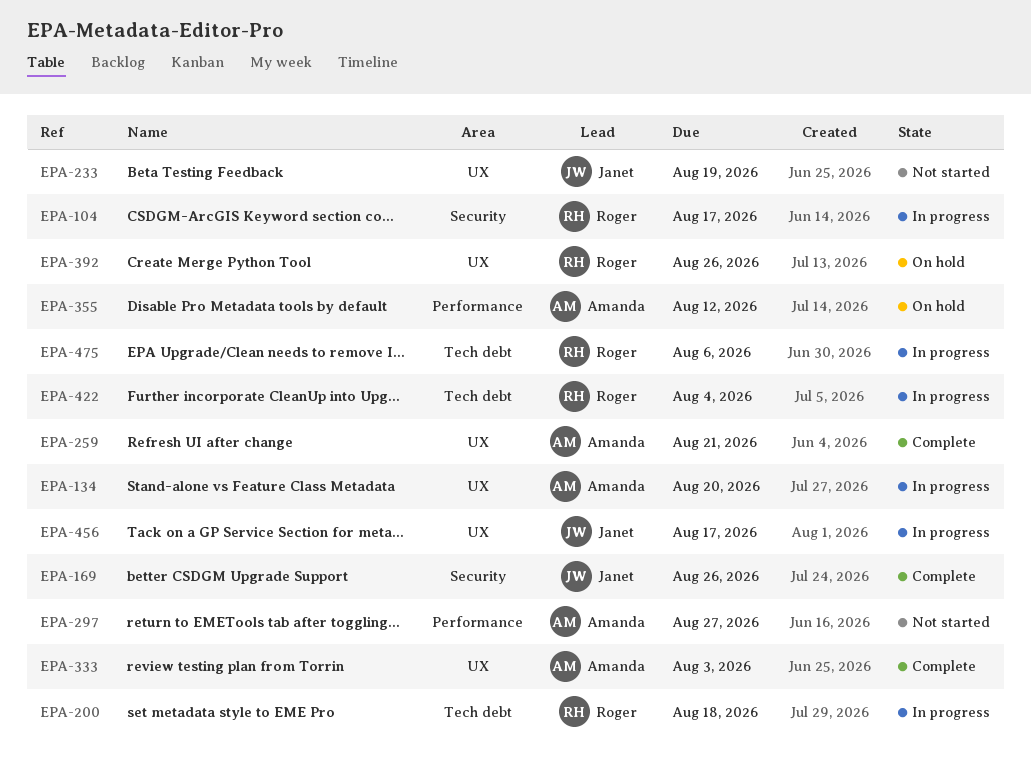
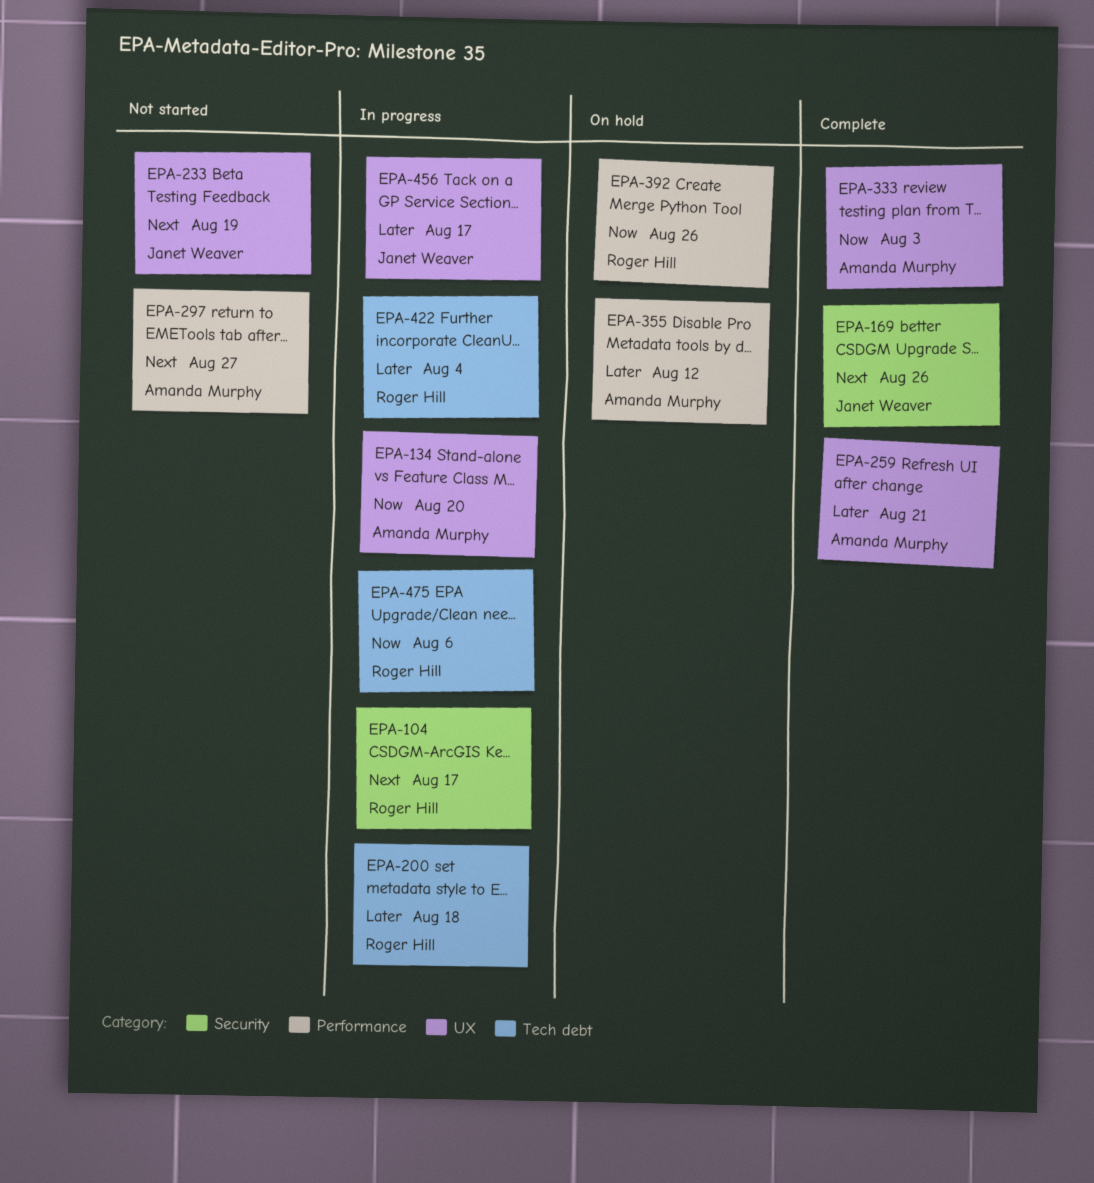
EPA-392, label: UX -> Performance

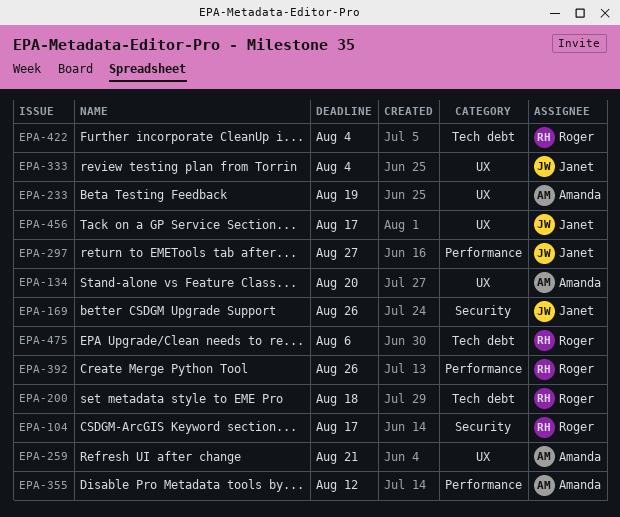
EPA-233, owner: Janet Weaver -> Amanda Murphy
EPA-297, owner: Amanda Murphy -> Janet Weaver
EPA-333, owner: Amanda Murphy -> Janet Weaver
EPA-333, due: Aug 3 -> Aug 4

